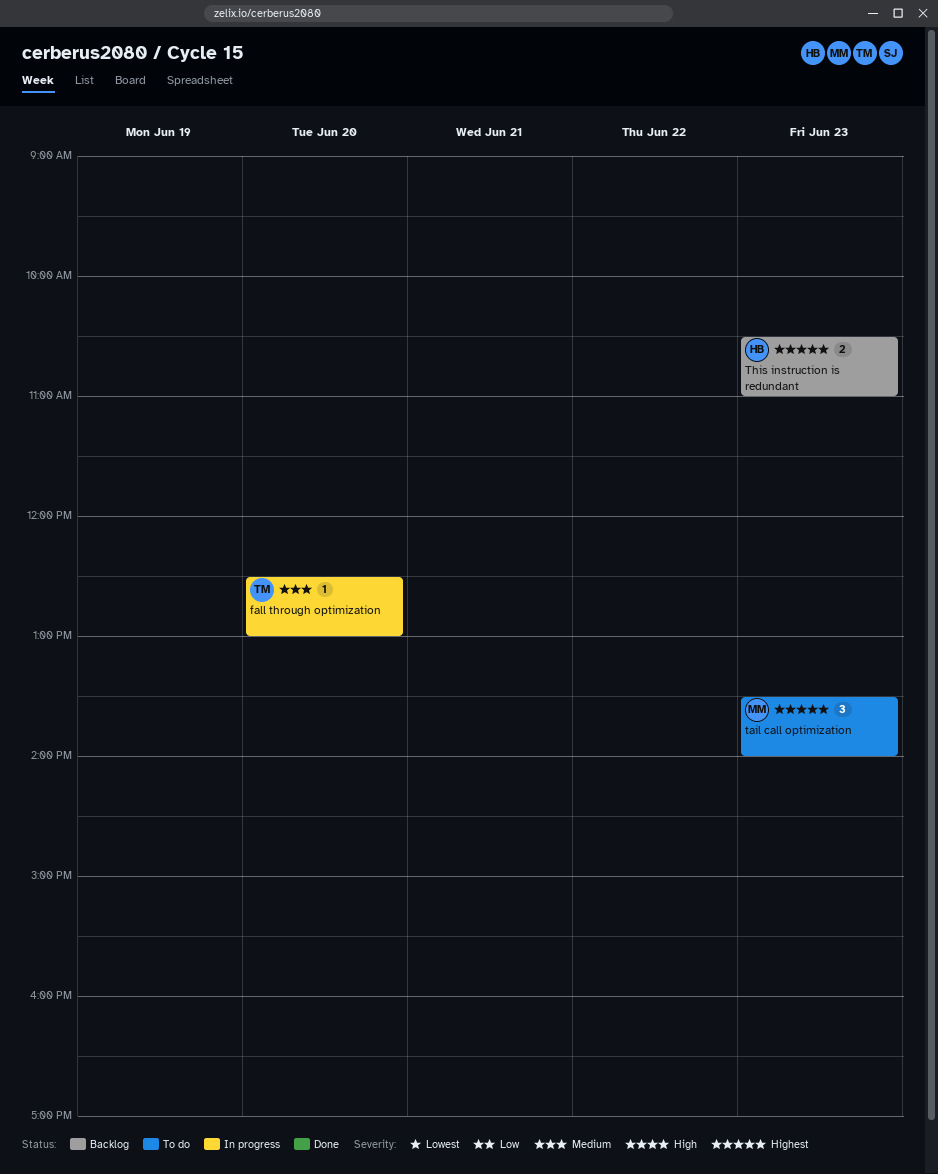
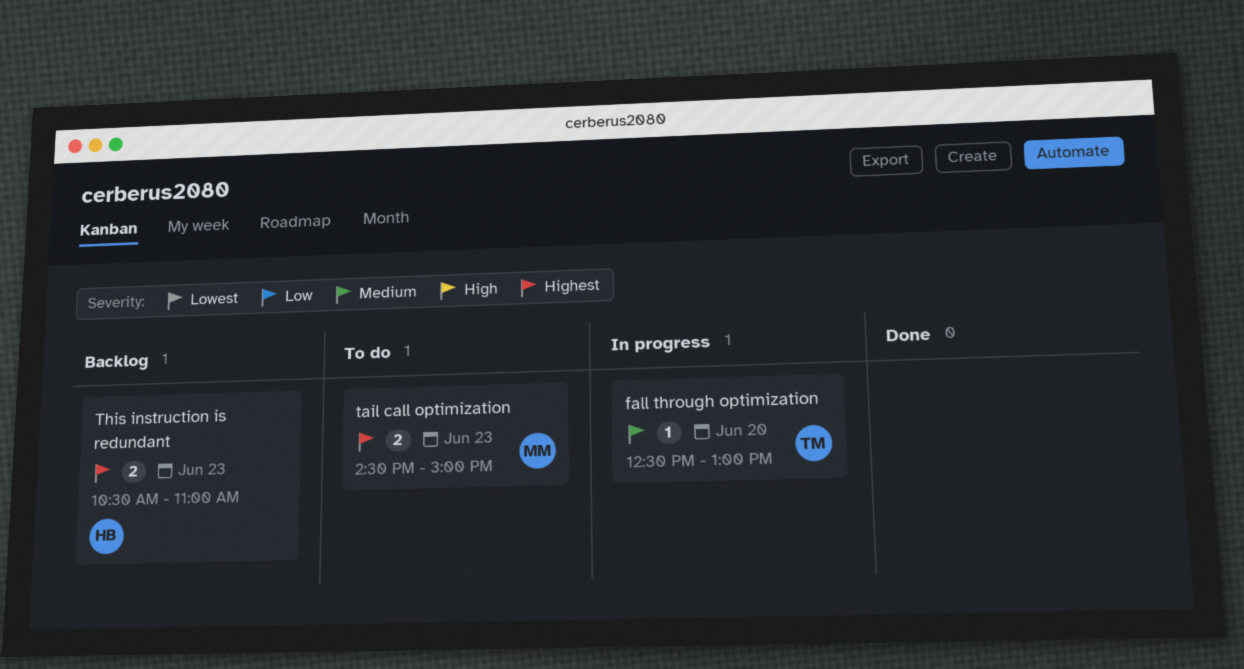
tail call optimization, estimate: 3 -> 2
tail call optimization, begins: 13:30 -> 14:30
tail call optimization, ends: 14:00 -> 15:00

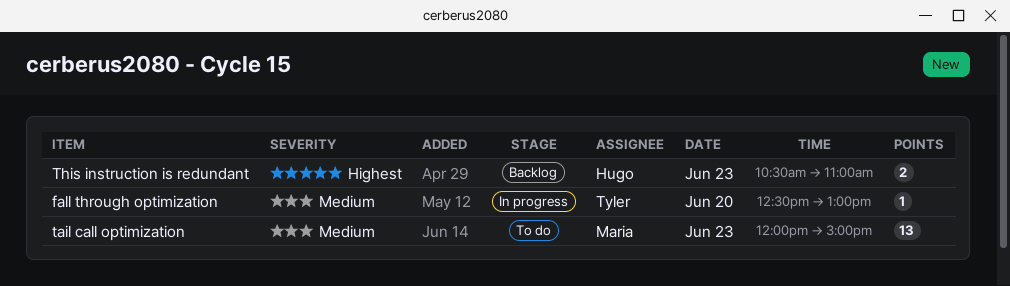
tail call optimization, priority: Highest -> Medium
tail call optimization, estimate: 2 -> 13
tail call optimization, begins: 14:30 -> 12:00

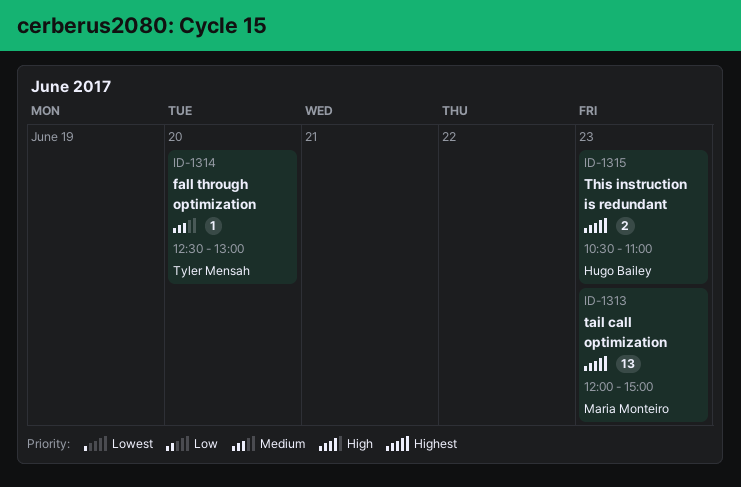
tail call optimization, priority: Medium -> Highest

